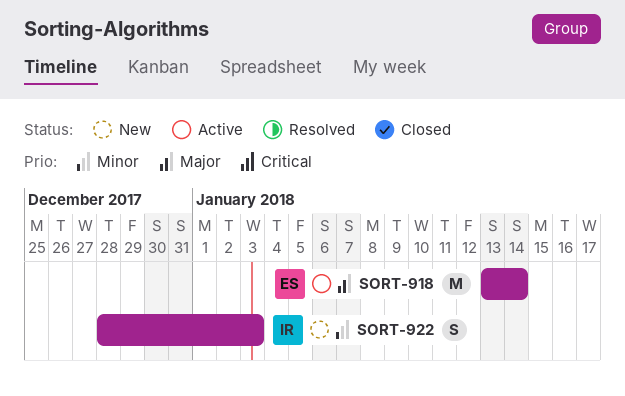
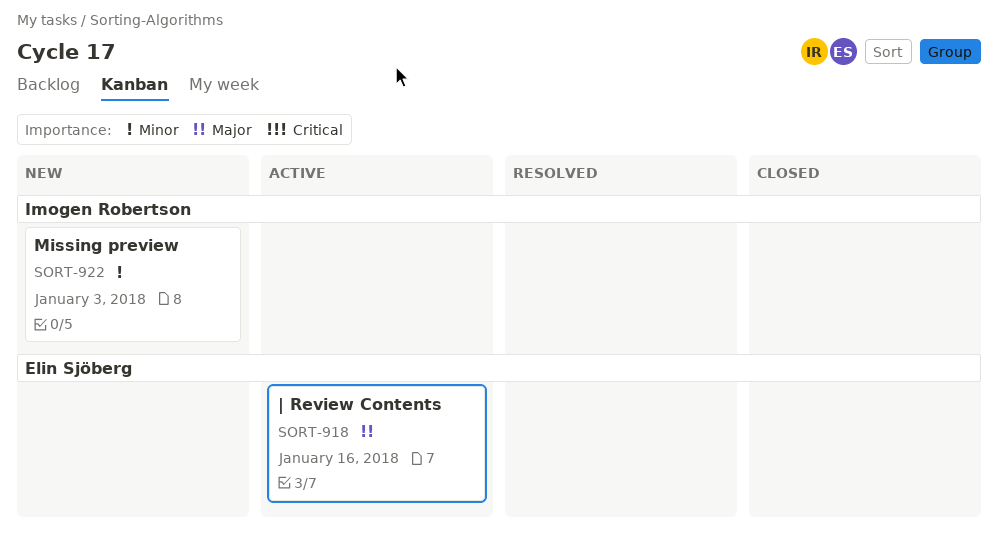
SORT-918, due: Jan 14 -> Jan 16

